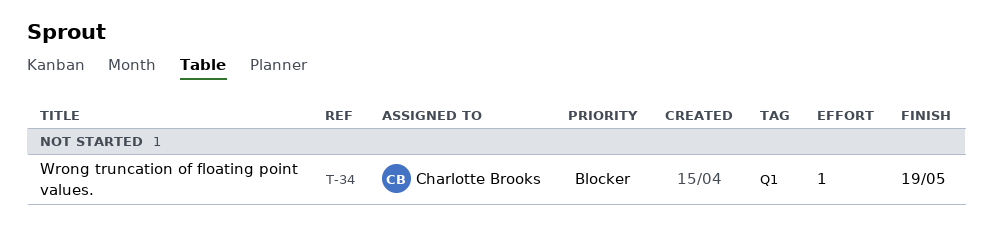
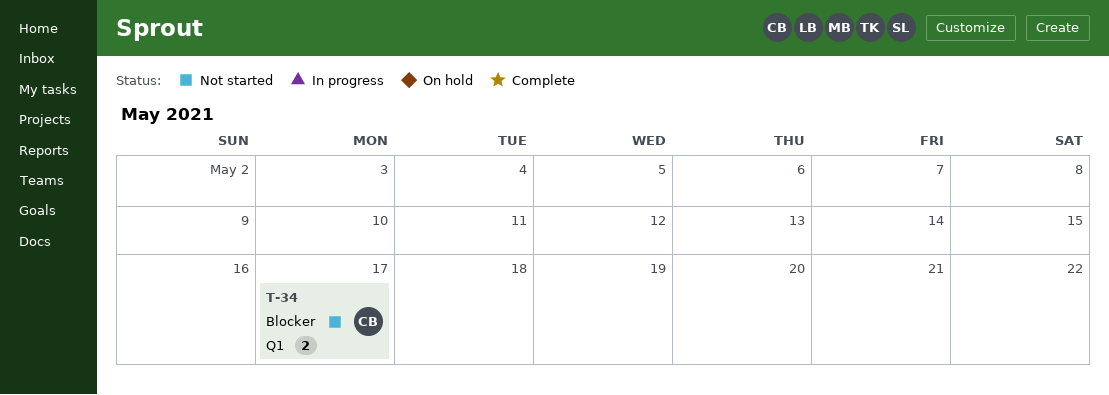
T-34, estimate: 1 -> 2
T-34, due: May 19 -> May 17

